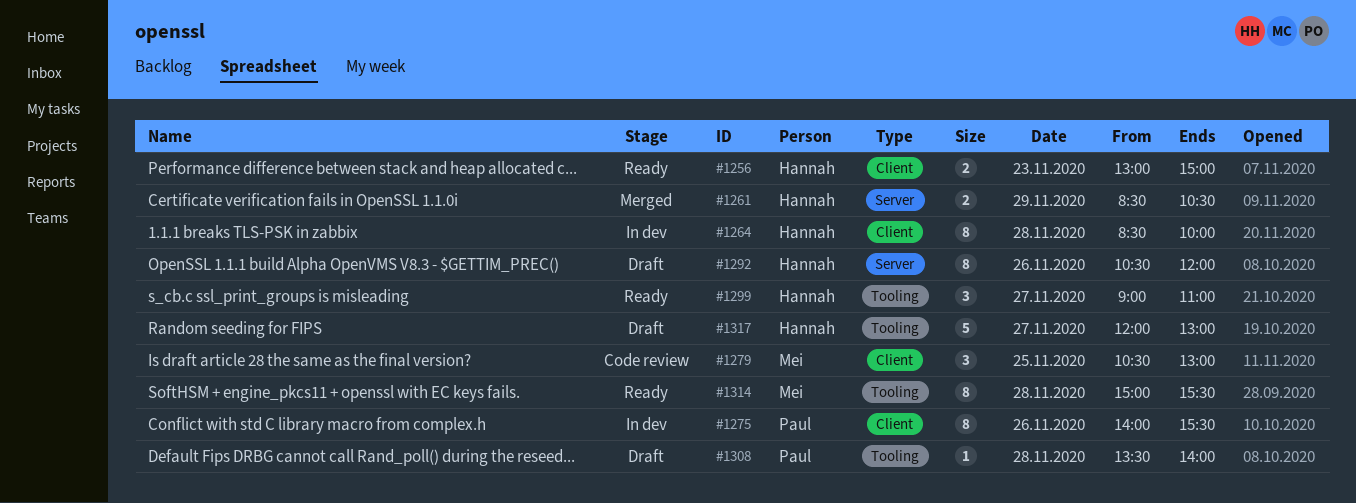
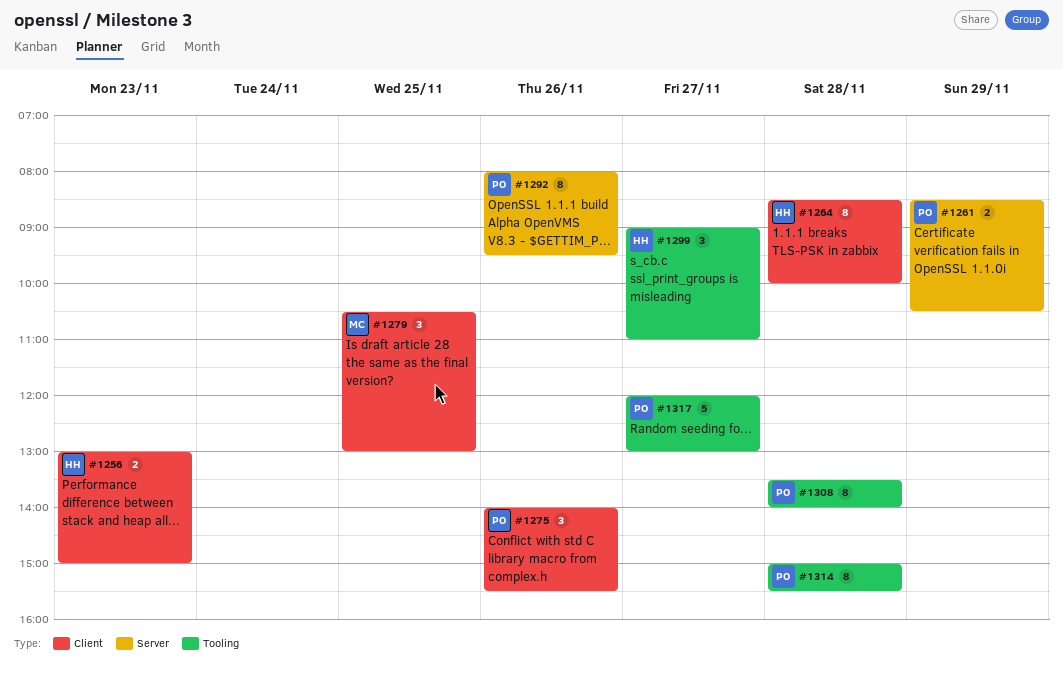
#1261, owner: Hannah -> Paul
#1275, estimate: 8 -> 3
#1292, owner: Hannah -> Paul
#1292, begins: 10:30 -> 08:00
#1292, ends: 12:00 -> 09:30
#1308, estimate: 1 -> 8
#1314, owner: Mei -> Paul
#1317, owner: Hannah -> Paul

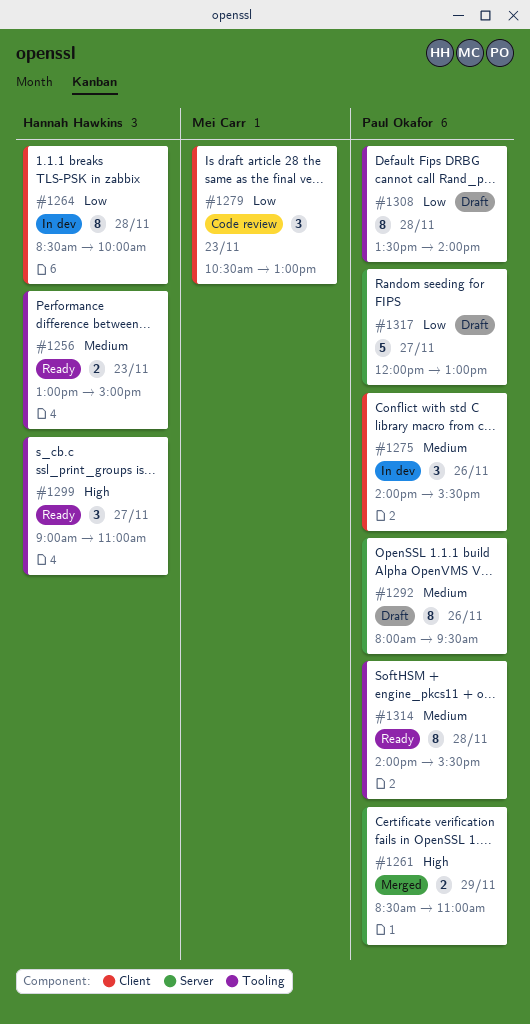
#1256, label: Client -> Tooling
#1261, ends: 10:30 -> 11:00
#1279, day: Nov 25 -> Nov 23
#1314, begins: 15:00 -> 14:00
#1317, label: Tooling -> Server

